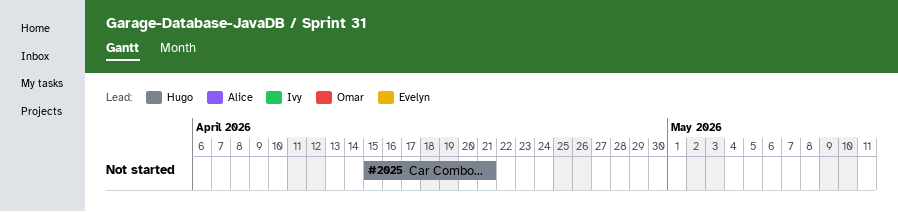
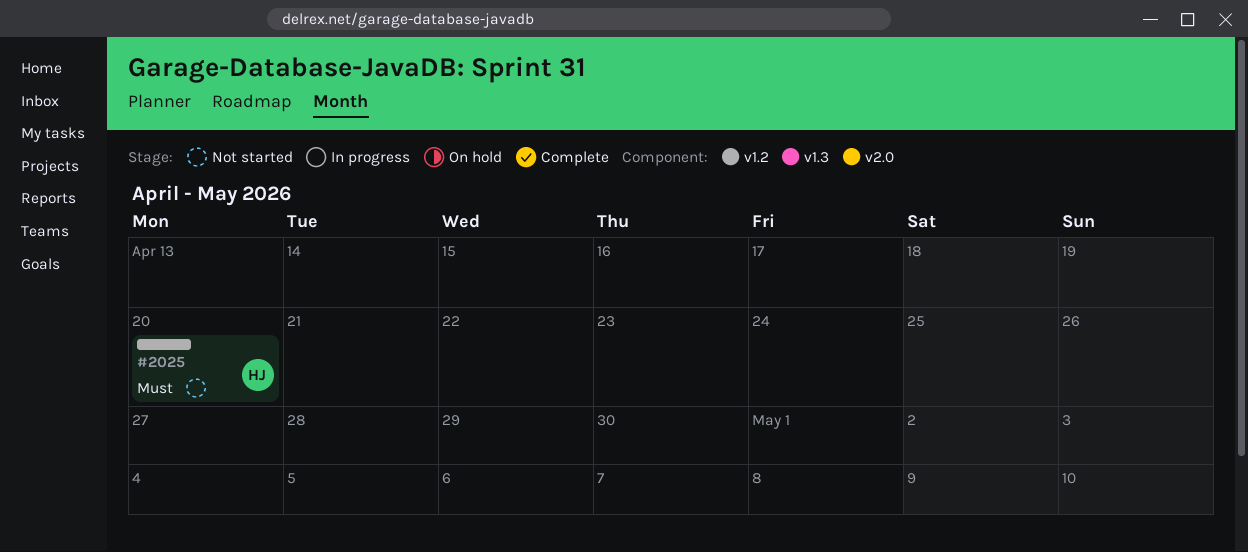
#2025, due: Apr 21 -> Apr 20

